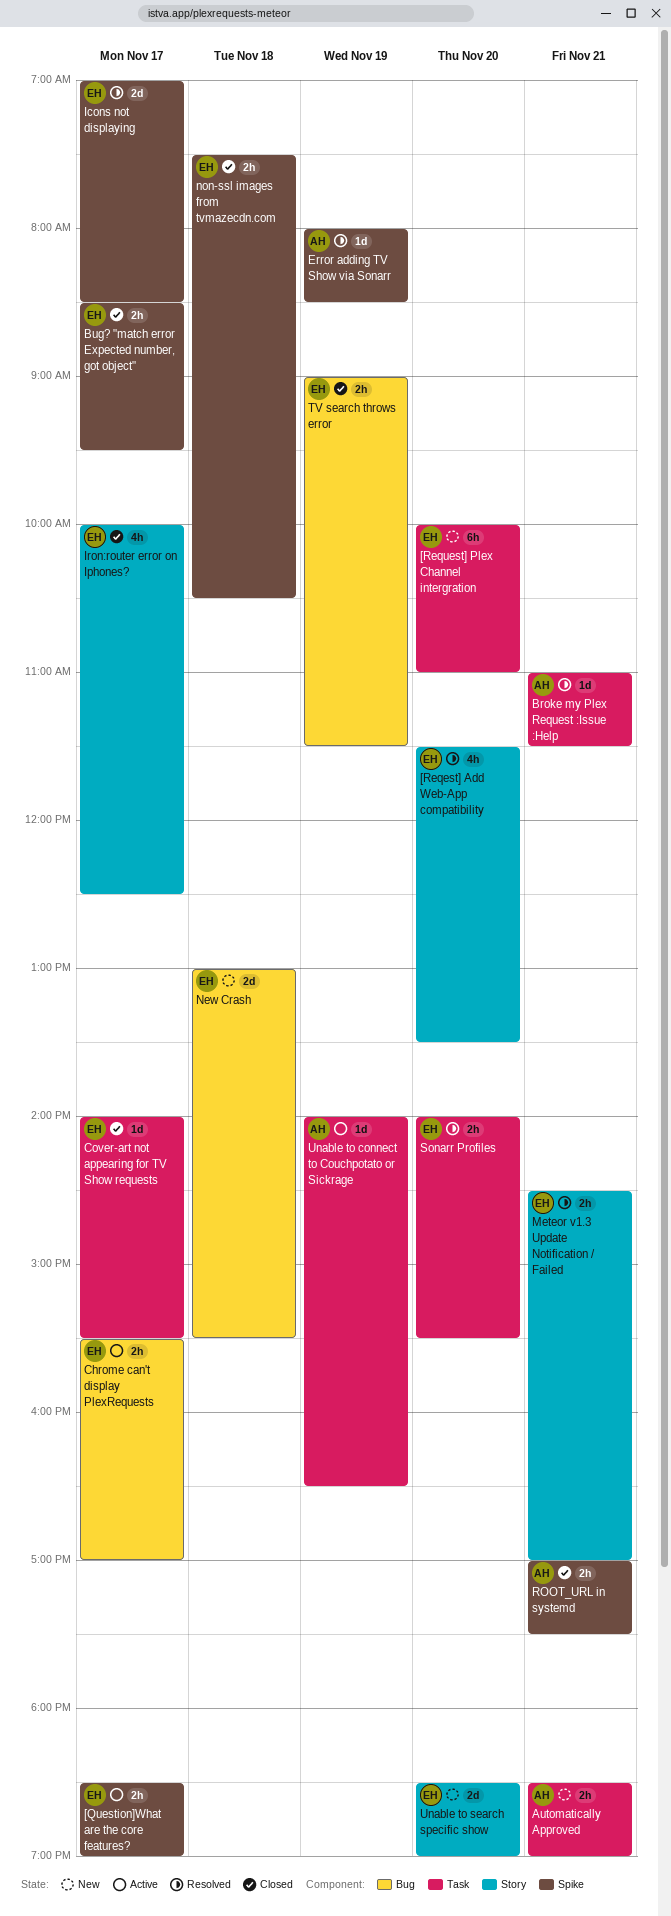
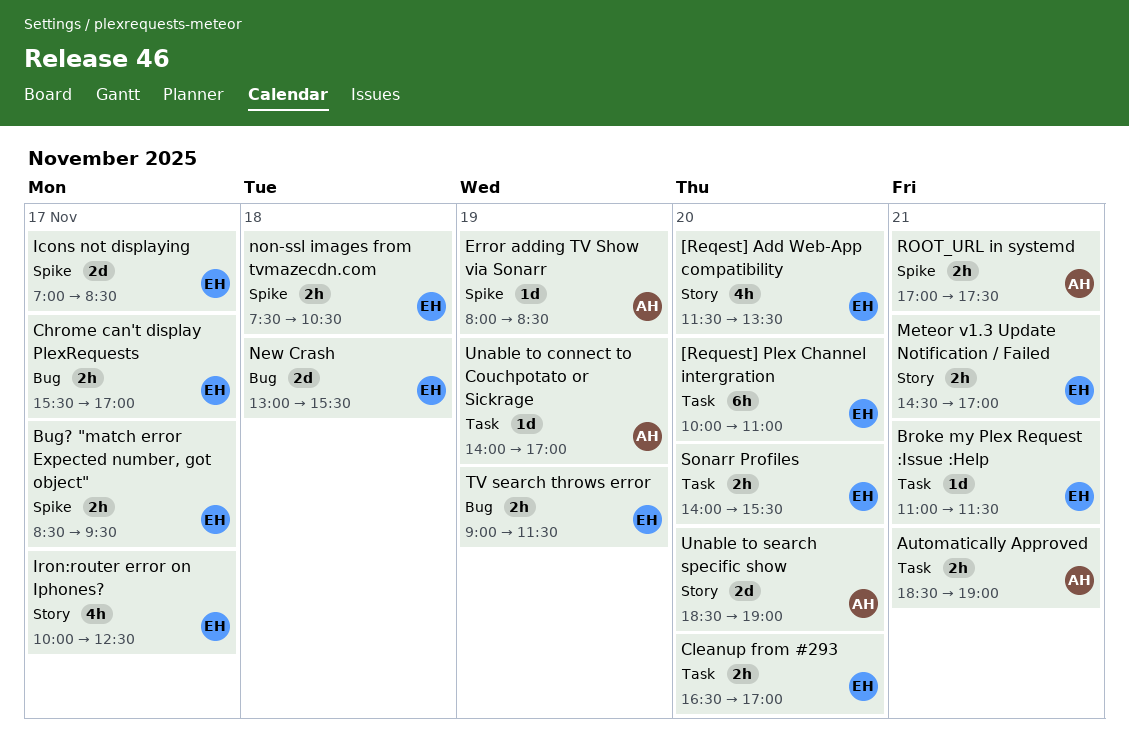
[Question]What are the core features?: present -> none
Broke my Plex Request :Issue :Help, owner: AH -> EH
Cleanup from #293: none -> present
Cover-art not appearing for TV Show requests: present -> none
Unable to connect to Couchpotato or Sickrage, ends: 16:30 -> 17:00
Unable to search specific show, owner: EH -> AH

